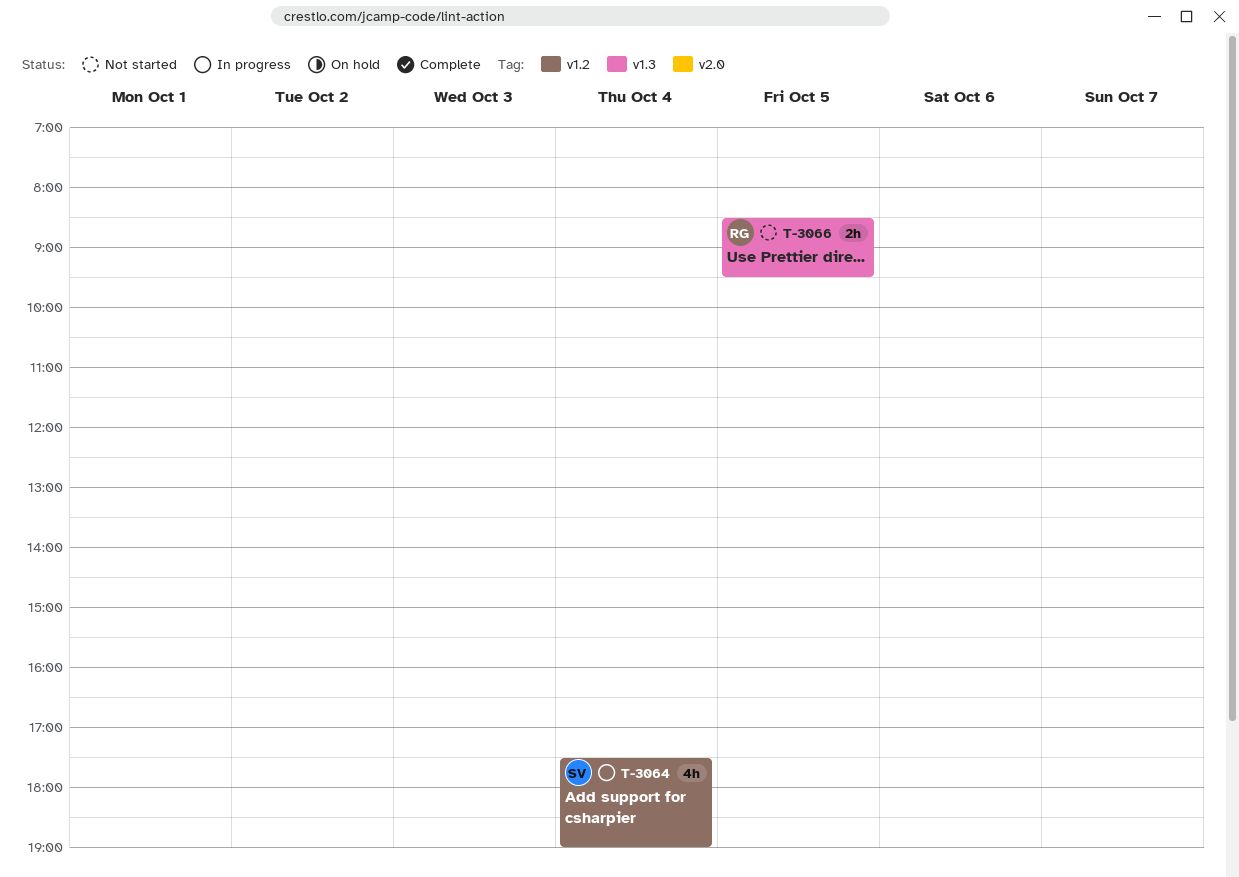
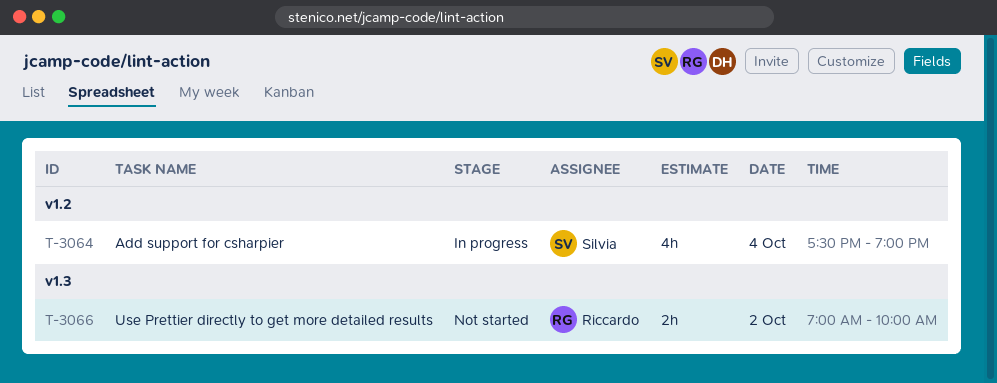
T-3066, day: Oct 5 -> Oct 2
T-3066, begins: 08:30 -> 07:00
T-3066, ends: 09:30 -> 10:00

